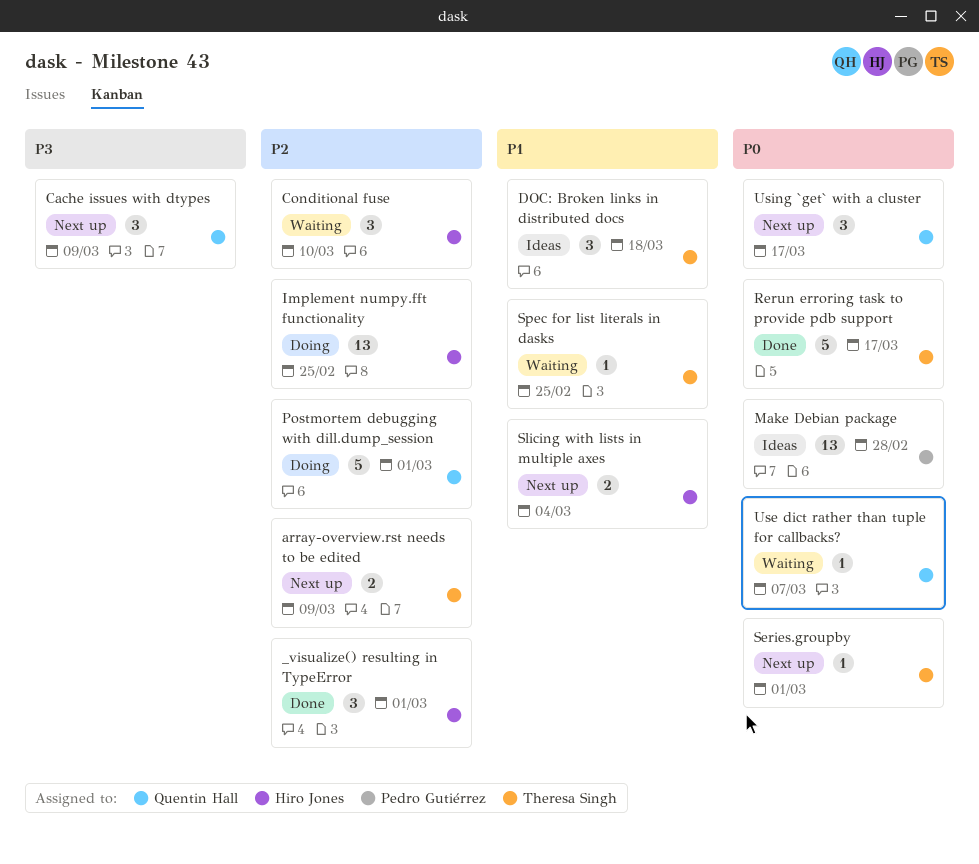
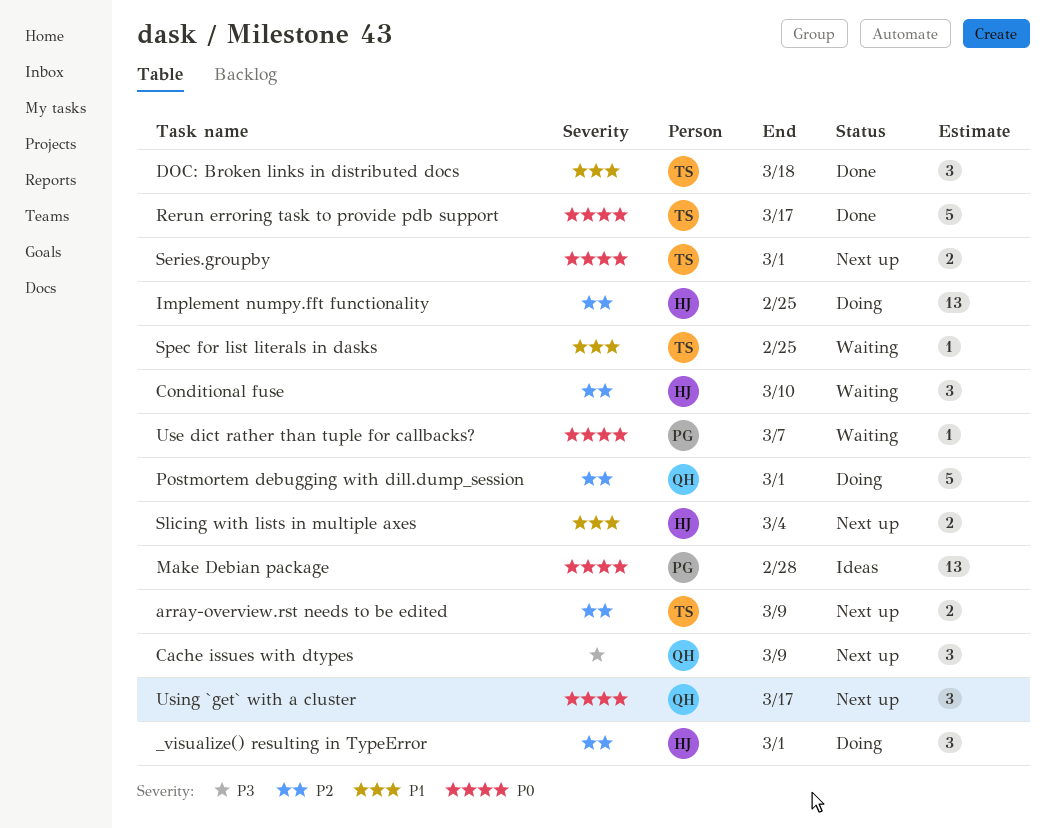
_visualize() resulting in TypeError, status: Done -> Doing
DOC: Broken links in distributed docs, status: Ideas -> Done
Series.groupby, estimate: 1 -> 2
Use dict rather than tuple for callbacks?, owner: Quentin Hall -> Pedro Gutiérrez

